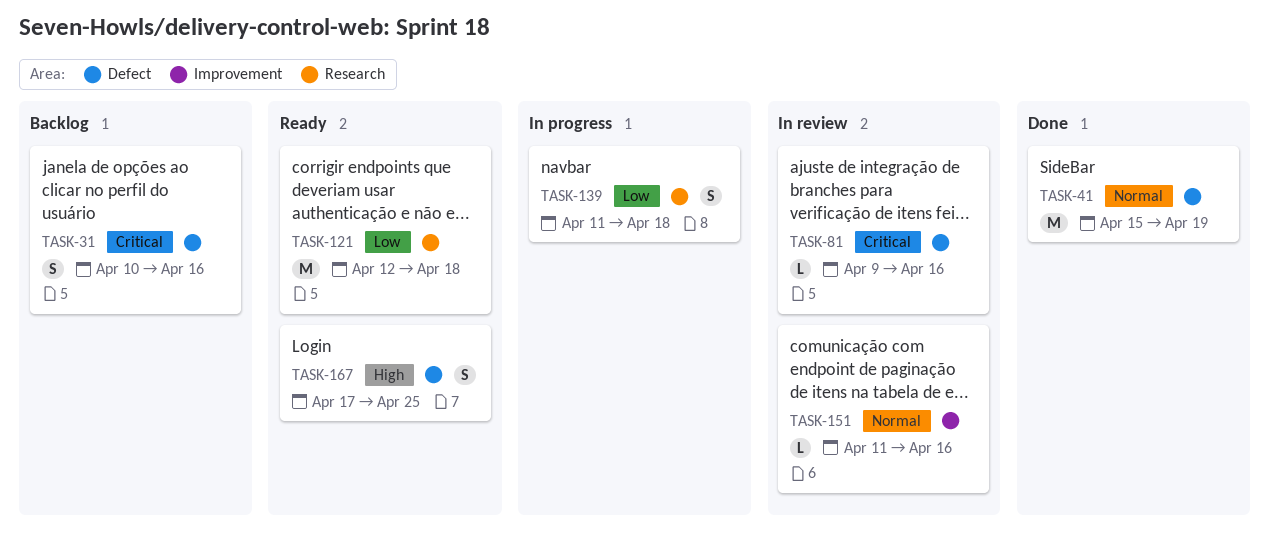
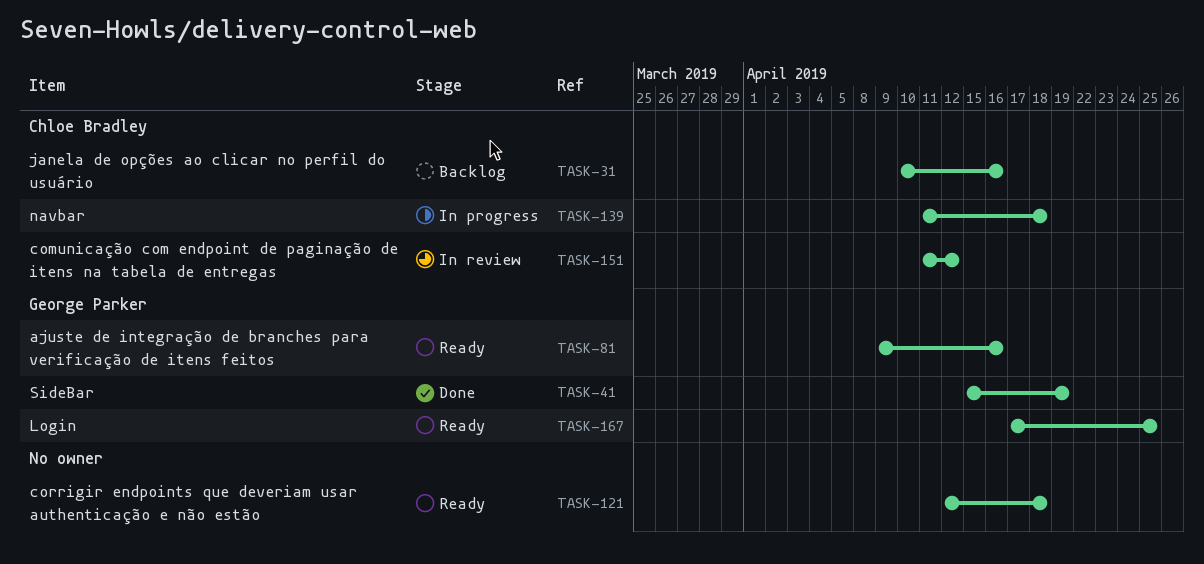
TASK-81, status: In review -> Ready
TASK-151, due: Apr 16 -> Apr 12

